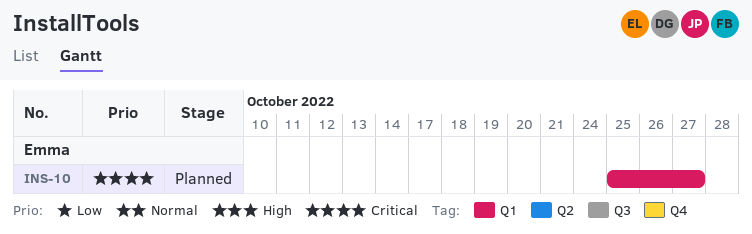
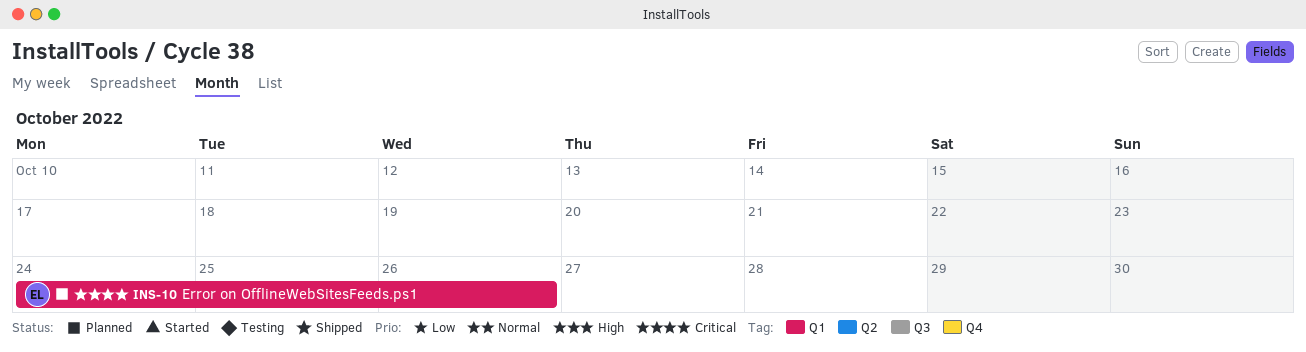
INS-10, start: Oct 25 -> Oct 24
INS-10, due: Oct 27 -> Oct 26

